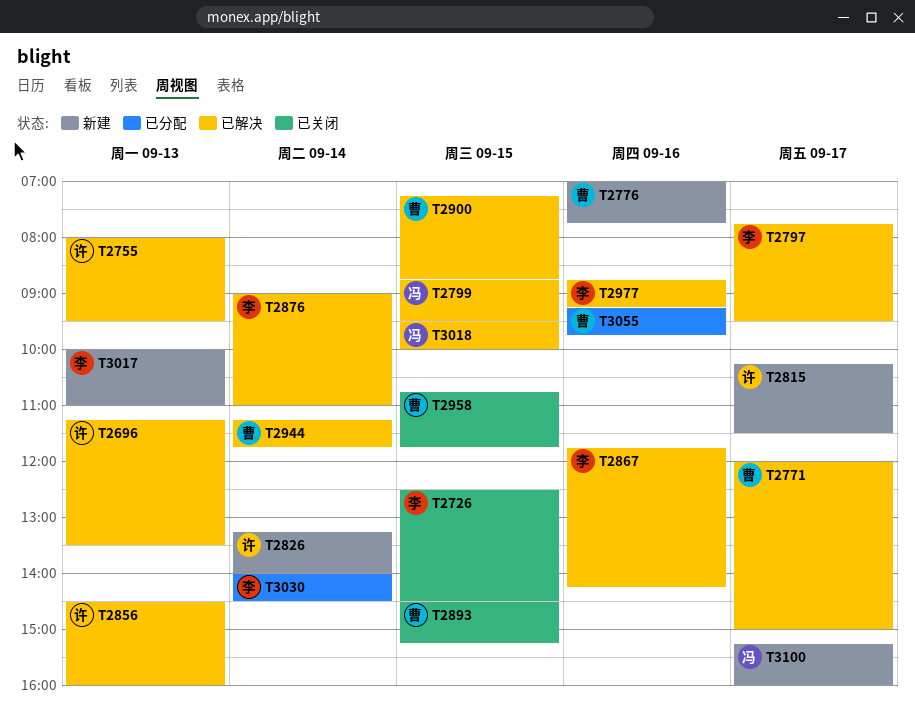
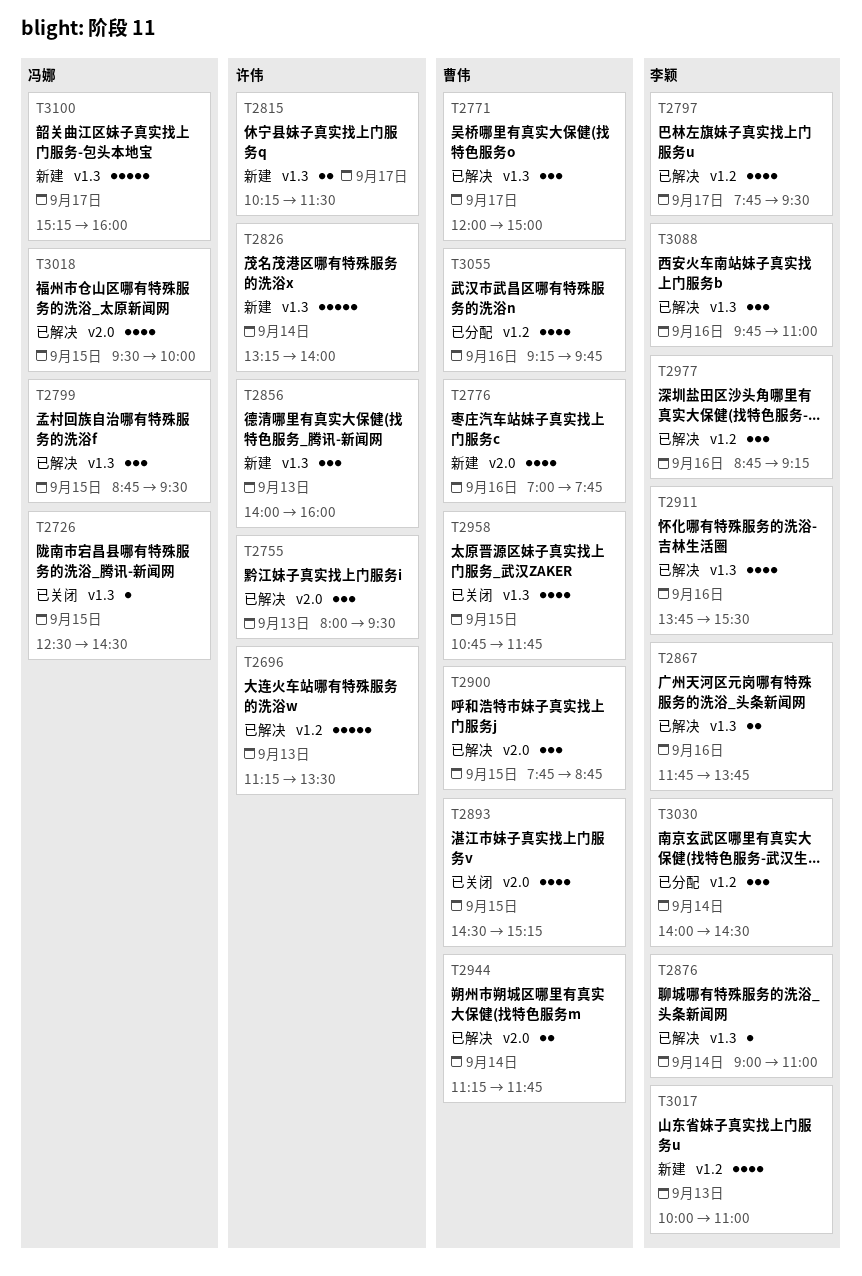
T2726, owner: 李颖 -> 冯娜
T2856, status: 已解决 -> 新建
T2856, begins: 14:30 -> 14:00
T2867, ends: 14:15 -> 13:45
T2900, begins: 07:15 -> 07:45
T2911: none -> present
T3088: none -> present

